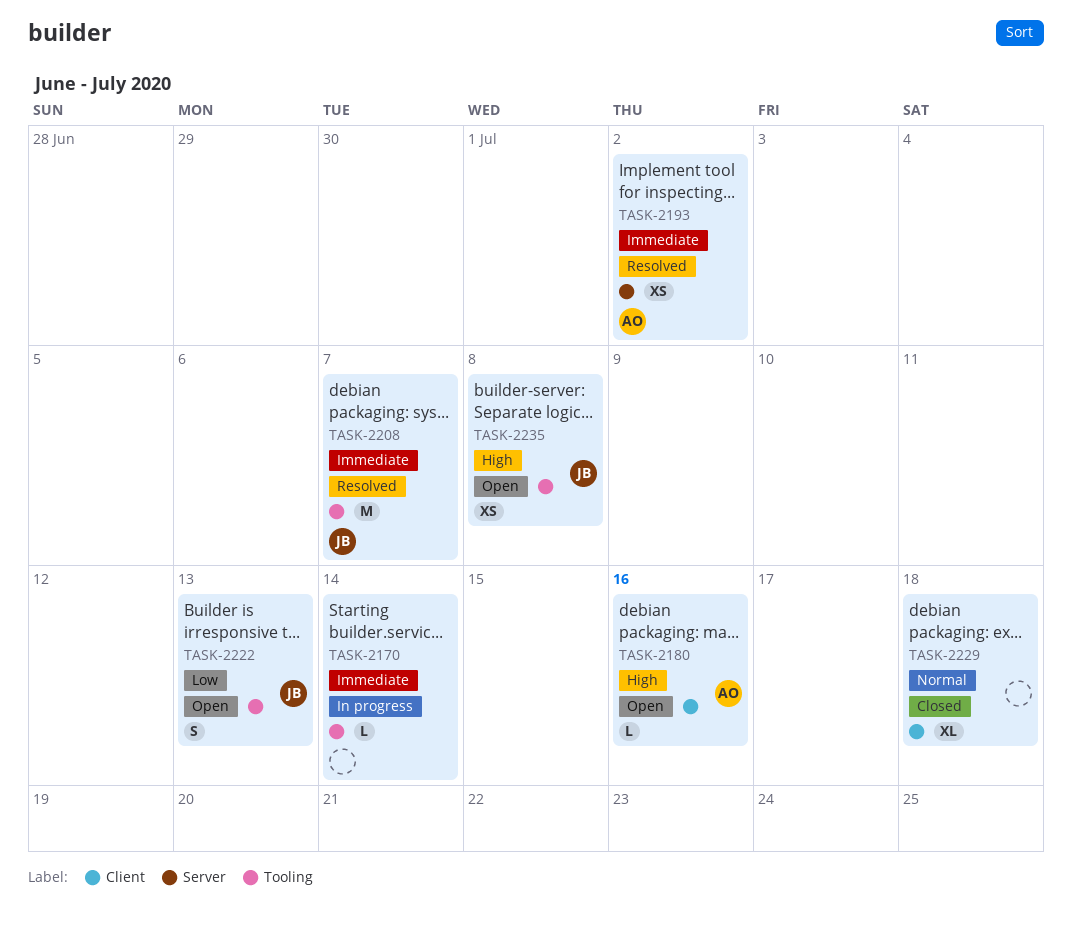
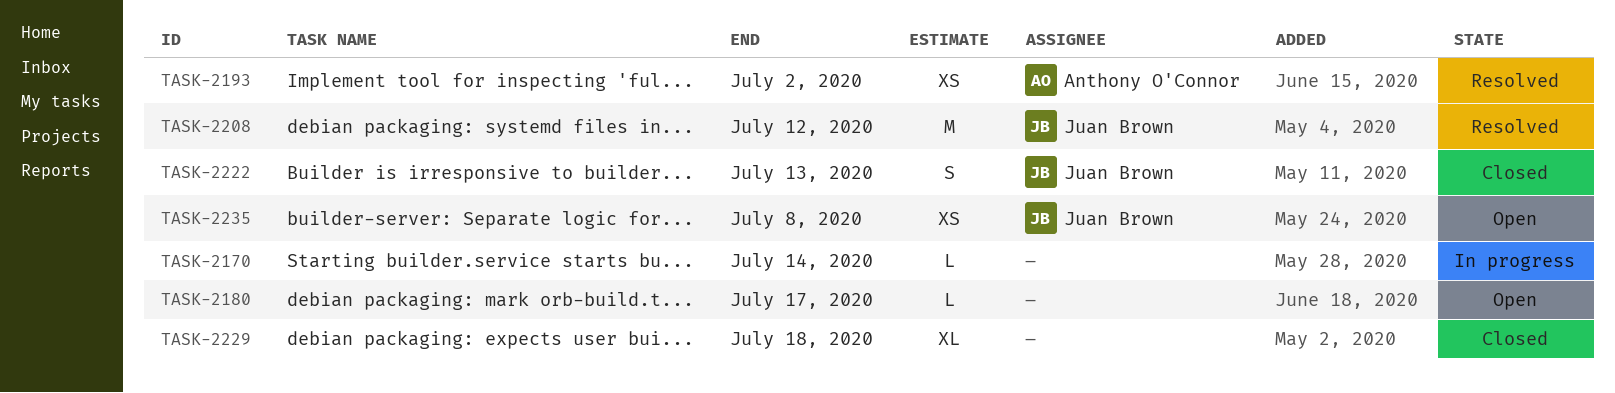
TASK-2180, owner: Anthony O'Connor -> none
TASK-2180, due: Jul 16 -> Jul 17
TASK-2208, due: Jul 7 -> Jul 12
TASK-2222, status: Open -> Closed

